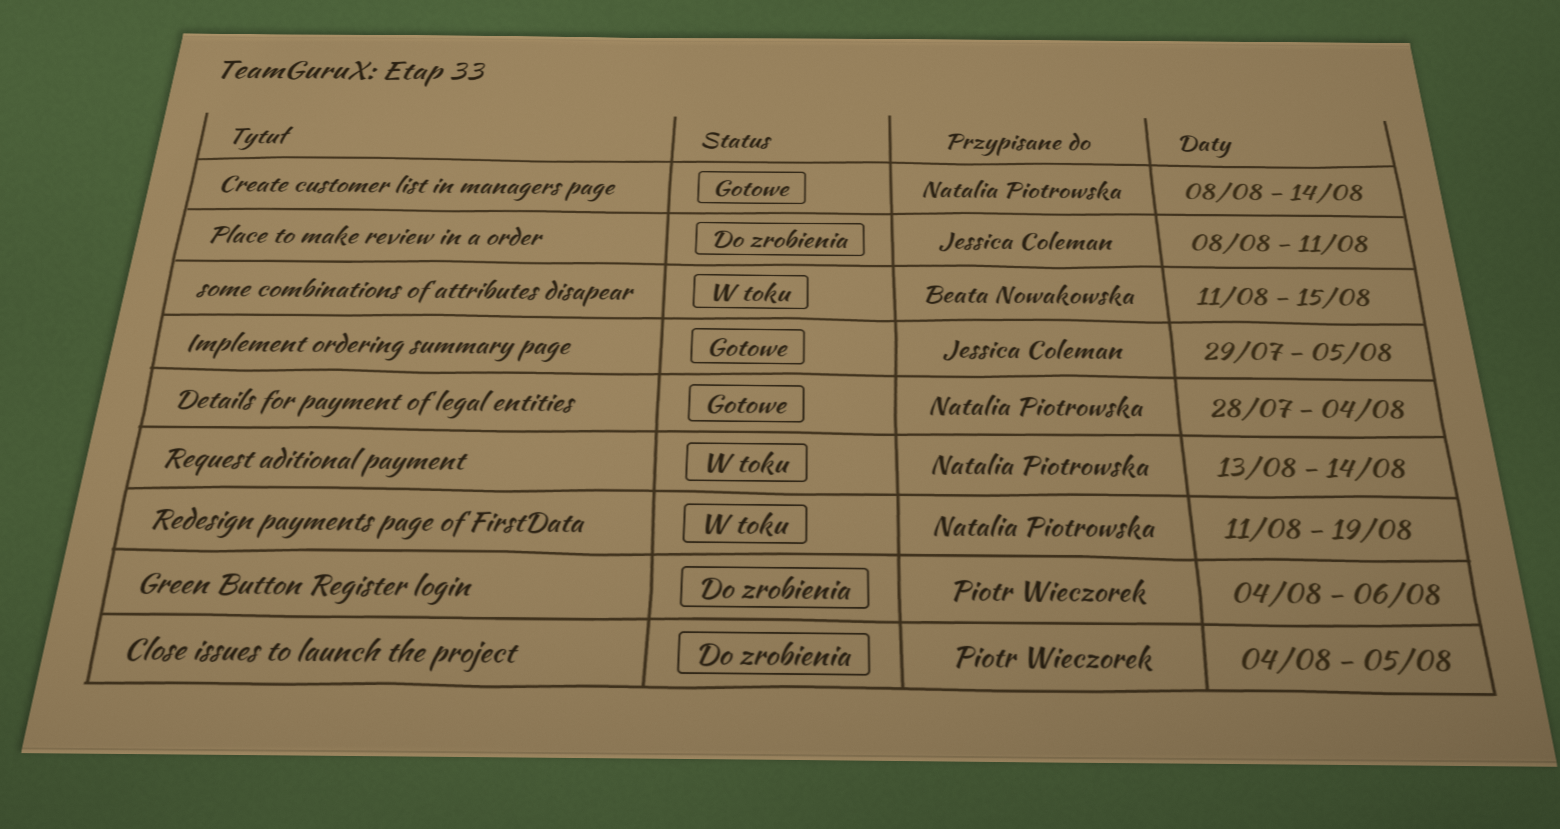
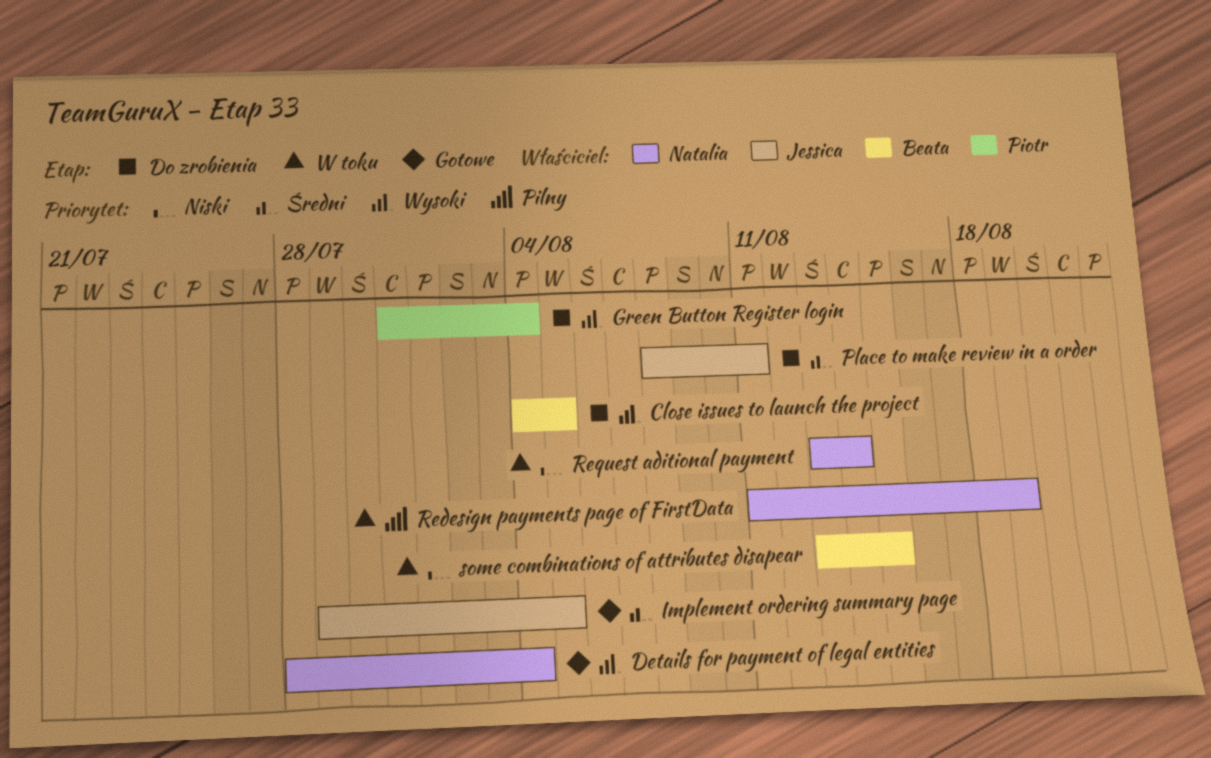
Close issues to launch the project, owner: Piotr Wieczorek -> Beata Nowakowska
Create customer list in managers page: present -> none
Green Button Register login, start: Aug 4 -> Jul 31
Green Button Register login, due: Aug 6 -> Aug 4
some combinations of attributes disapear, start: Aug 11 -> Aug 13

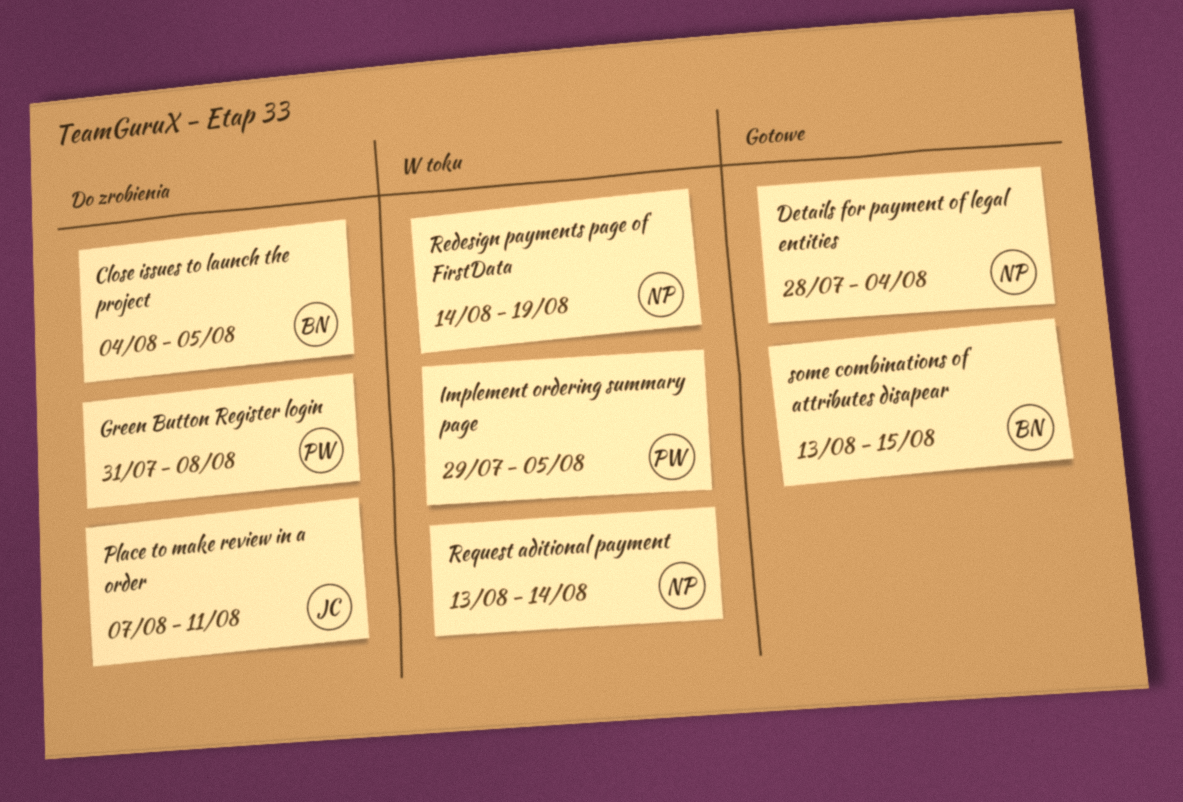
Green Button Register login, due: Aug 4 -> Aug 8
Implement ordering summary page, status: Gotowe -> W toku
Implement ordering summary page, owner: Jessica -> Piotr
Place to make review in a order, start: Aug 8 -> Aug 7
Redesign payments page of FirstData, start: Aug 11 -> Aug 14
some combinations of attributes disapear, status: W toku -> Gotowe

